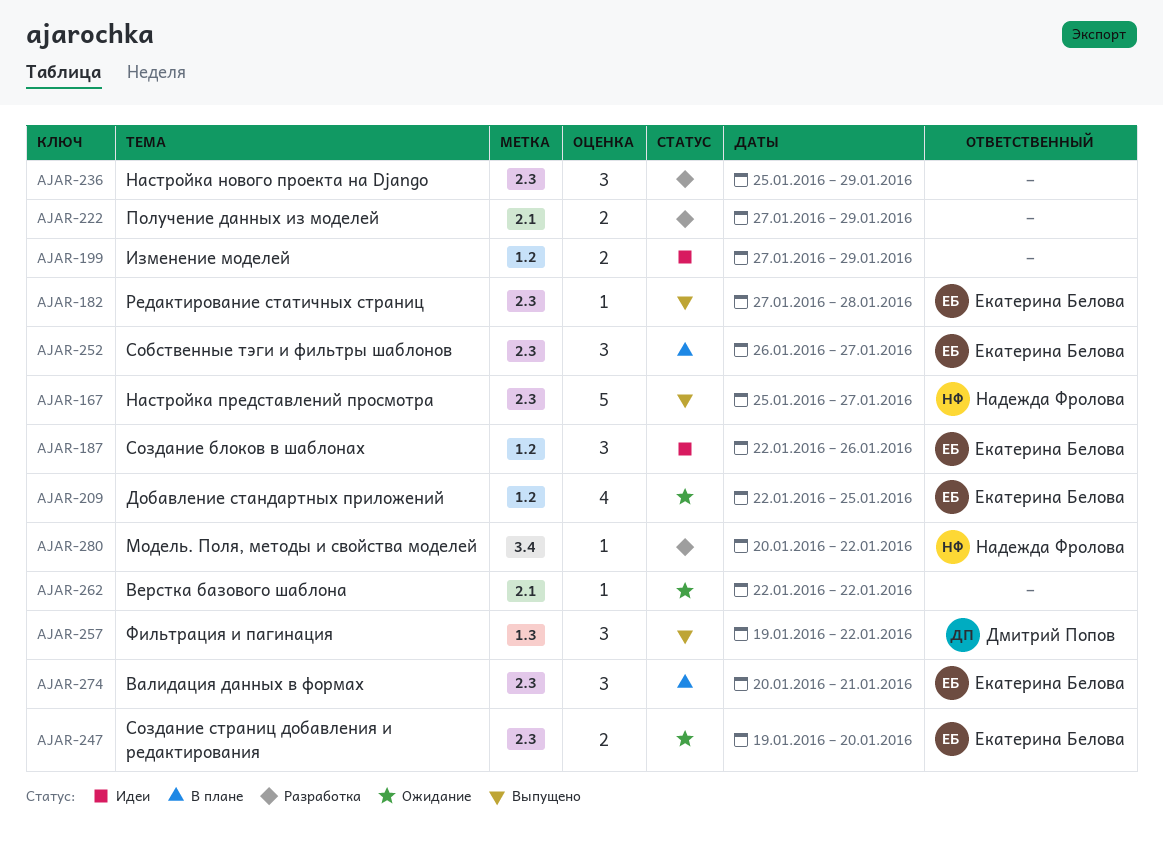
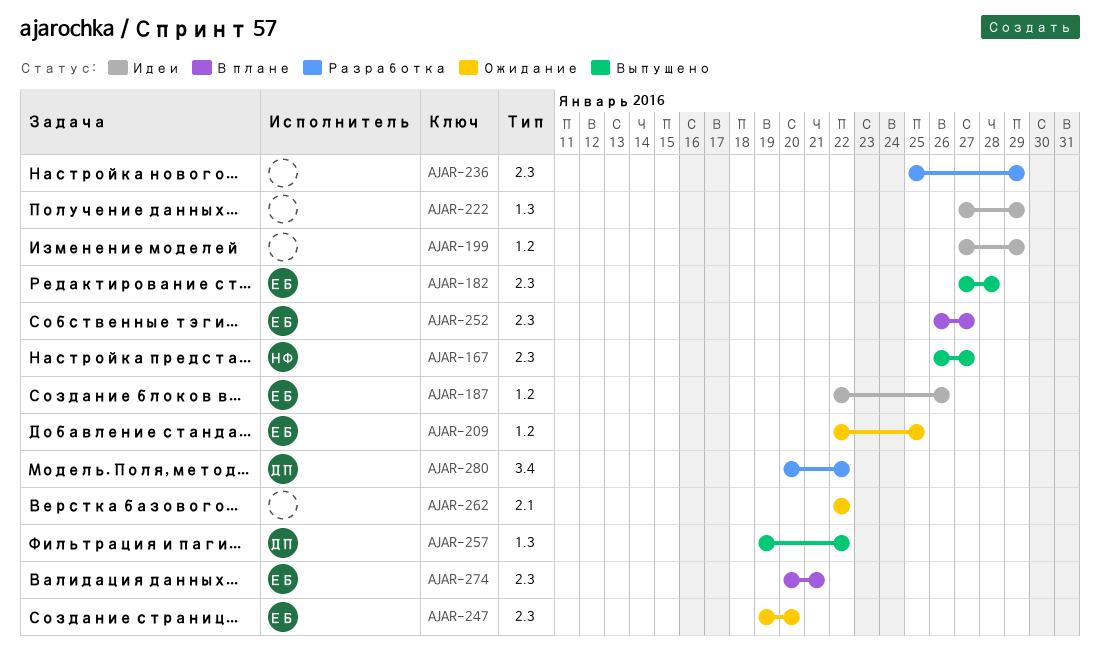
AJAR-167, start: Jan 25 -> Jan 26
AJAR-222, status: Разработка -> Идеи
AJAR-222, label: 2.1 -> 1.3
AJAR-280, owner: Надежда Фролова -> Дмитрий Попов

